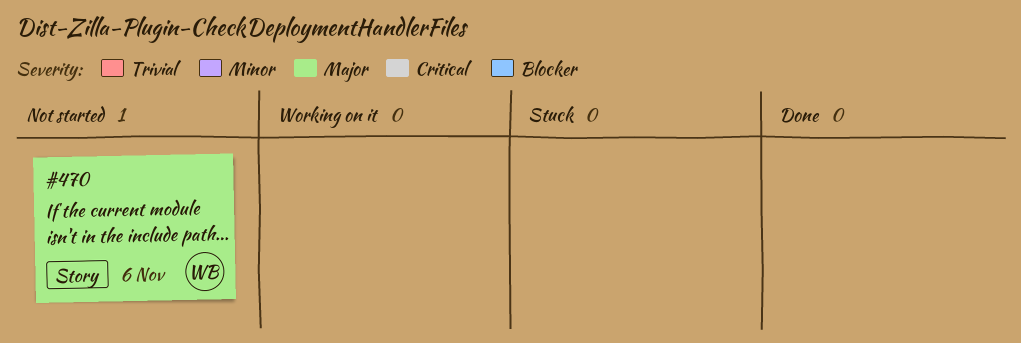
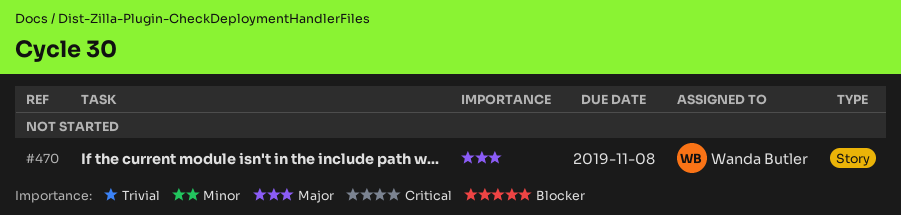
#470, due: Nov 6 -> Nov 8

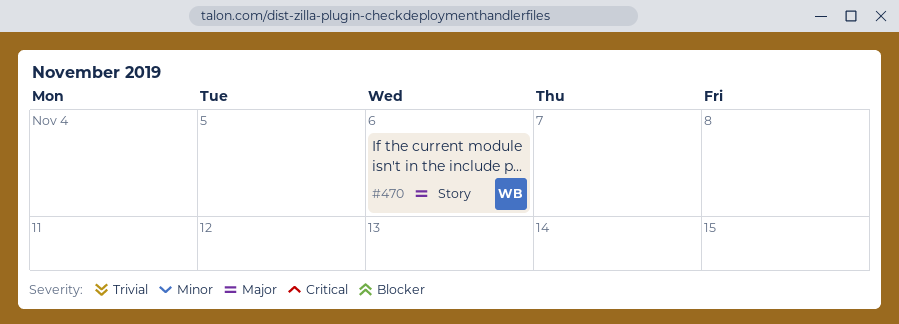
#470, due: Nov 8 -> Nov 6

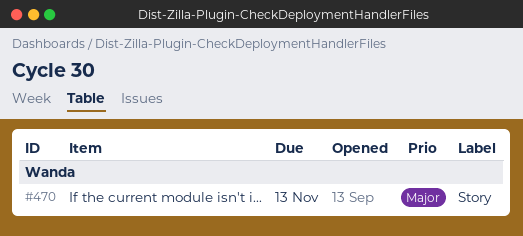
#470, due: Nov 6 -> Nov 13

